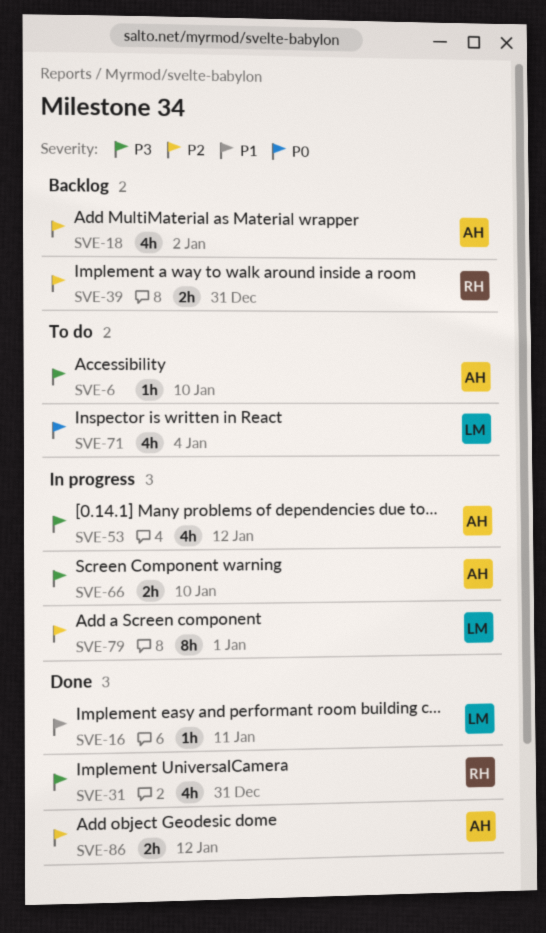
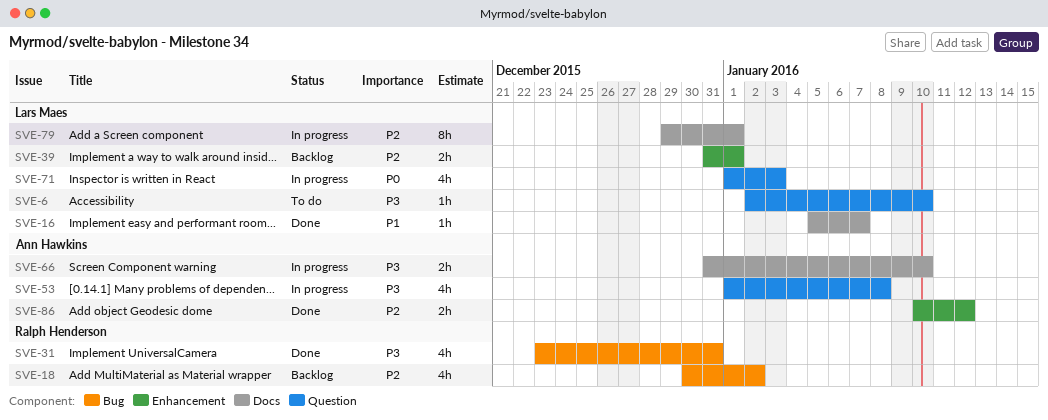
SVE-6, owner: Ann Hawkins -> Lars Maes
SVE-16, due: Jan 11 -> Jan 7
SVE-18, owner: Ann Hawkins -> Ralph Henderson
SVE-39, owner: Ralph Henderson -> Lars Maes
SVE-39, due: Dec 31 -> Jan 1
SVE-53, due: Jan 12 -> Jan 8
SVE-71, status: To do -> In progress
SVE-71, due: Jan 4 -> Jan 3

